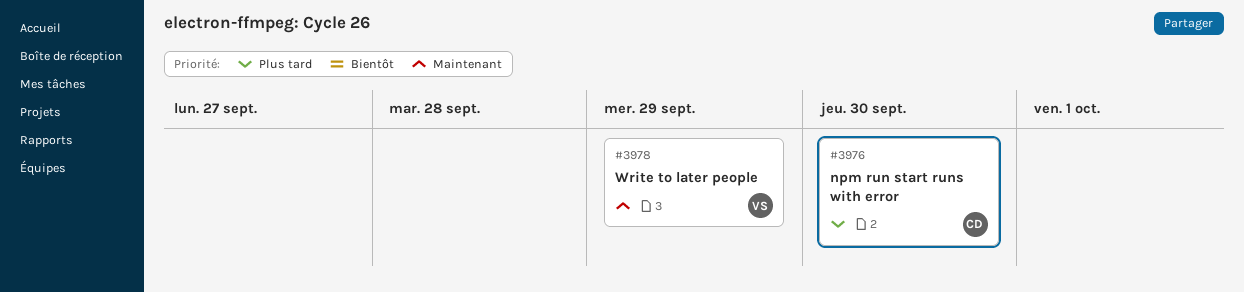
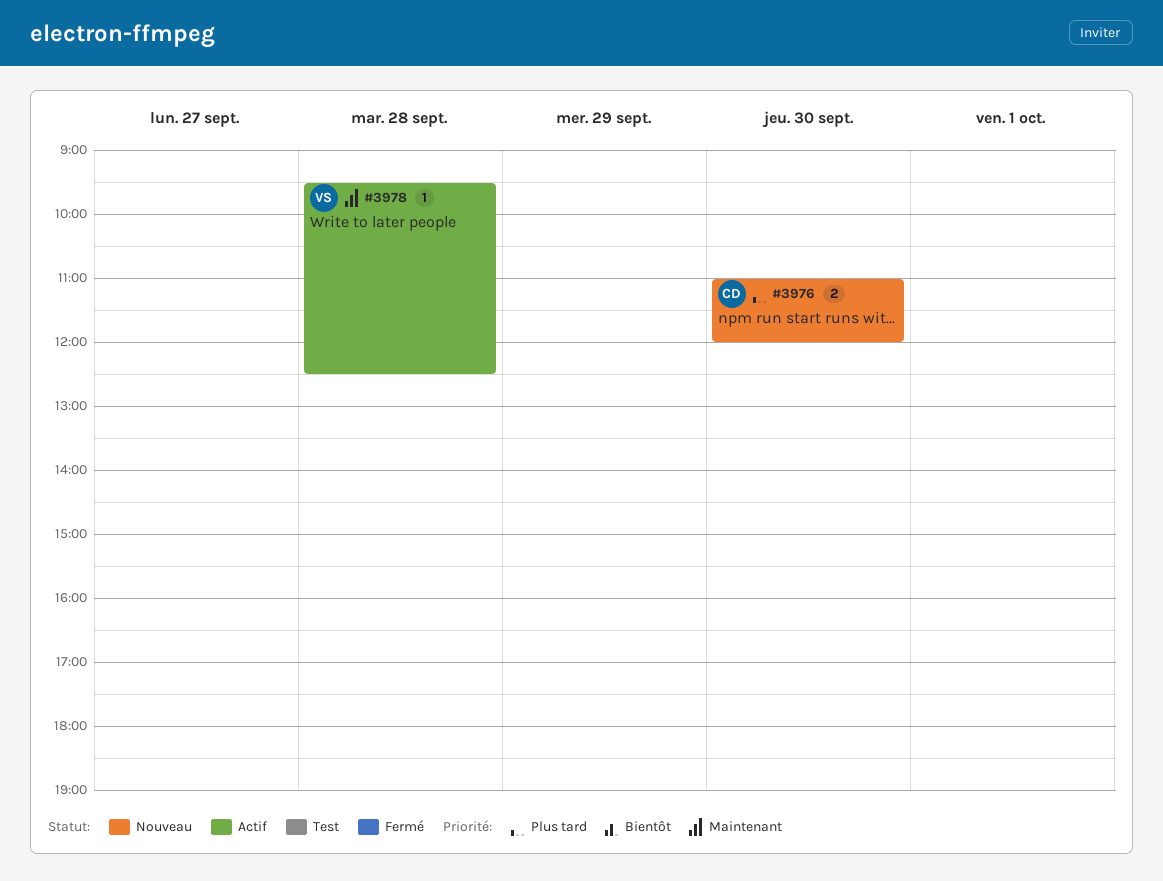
#3978, day: Sep 29 -> Sep 28

